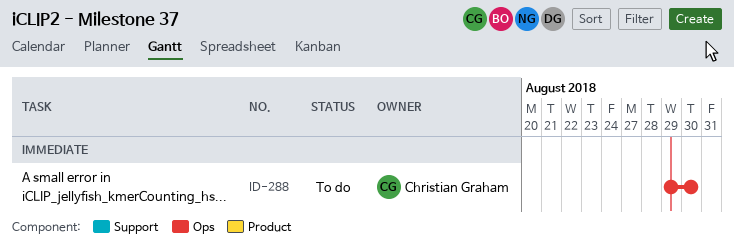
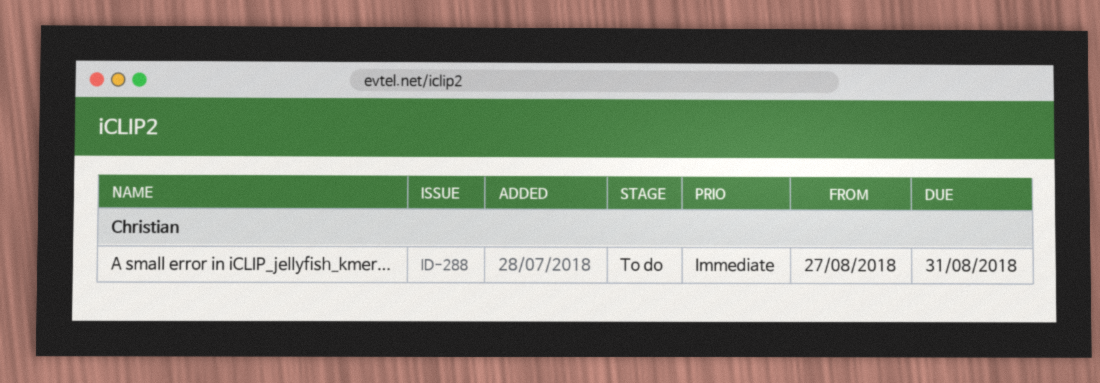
ID-288, start: Aug 29 -> Aug 27
ID-288, due: Aug 30 -> Aug 31

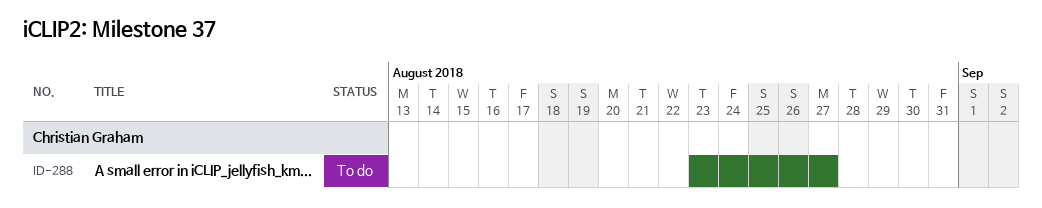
ID-288, start: Aug 27 -> Aug 23
ID-288, due: Aug 31 -> Aug 27

